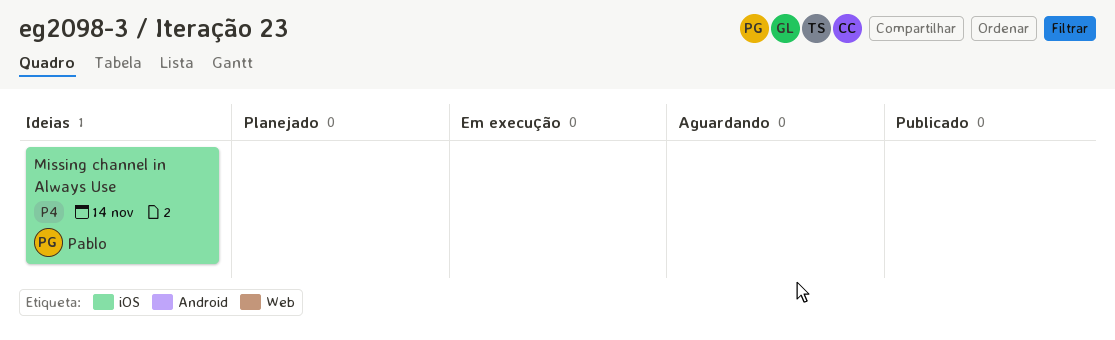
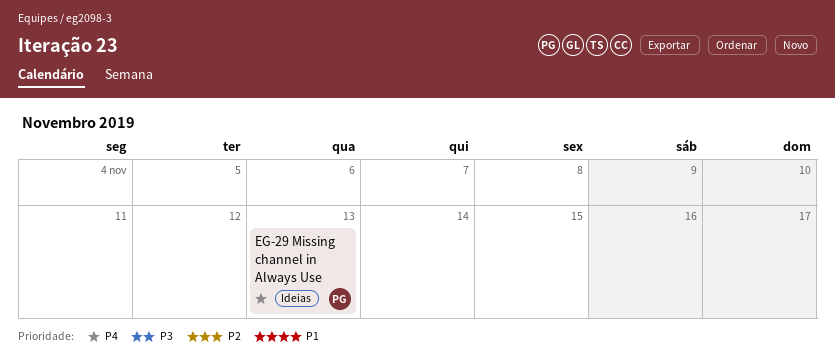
Missing channel in Always Use, due: Nov 14 -> Nov 13

